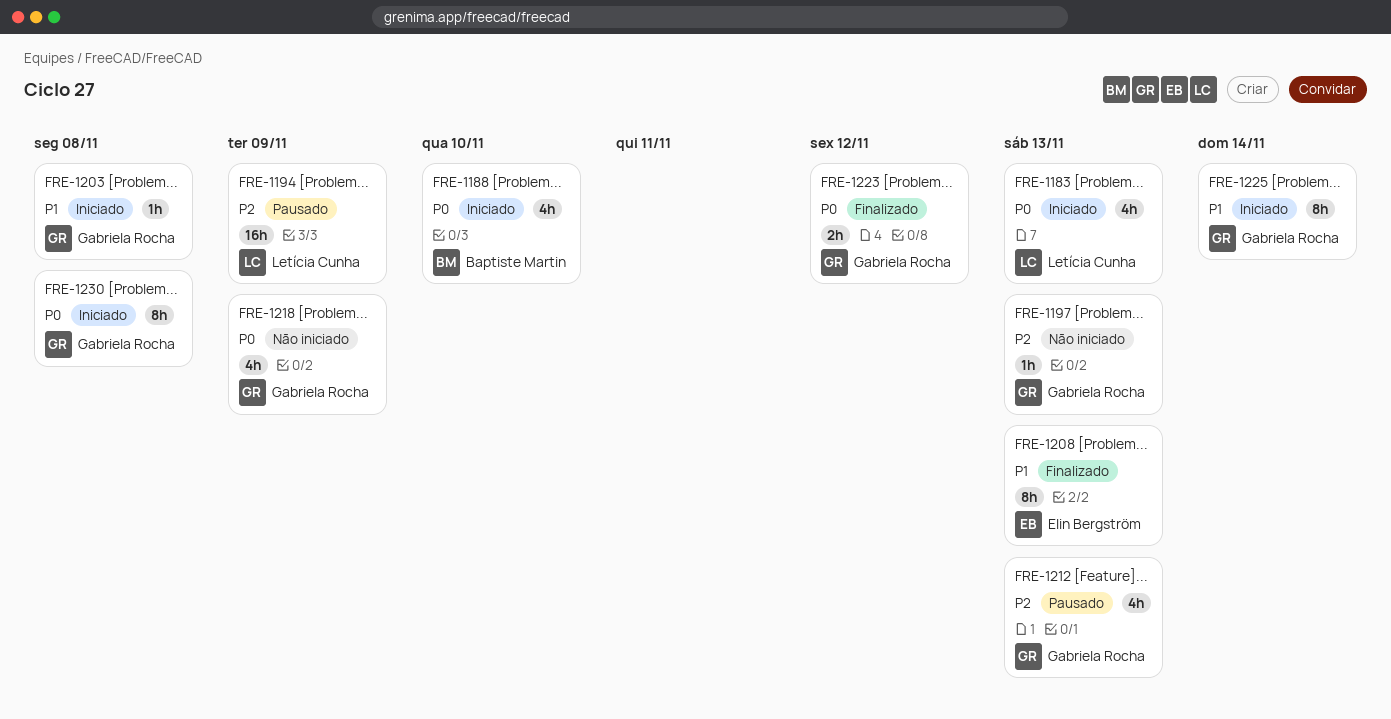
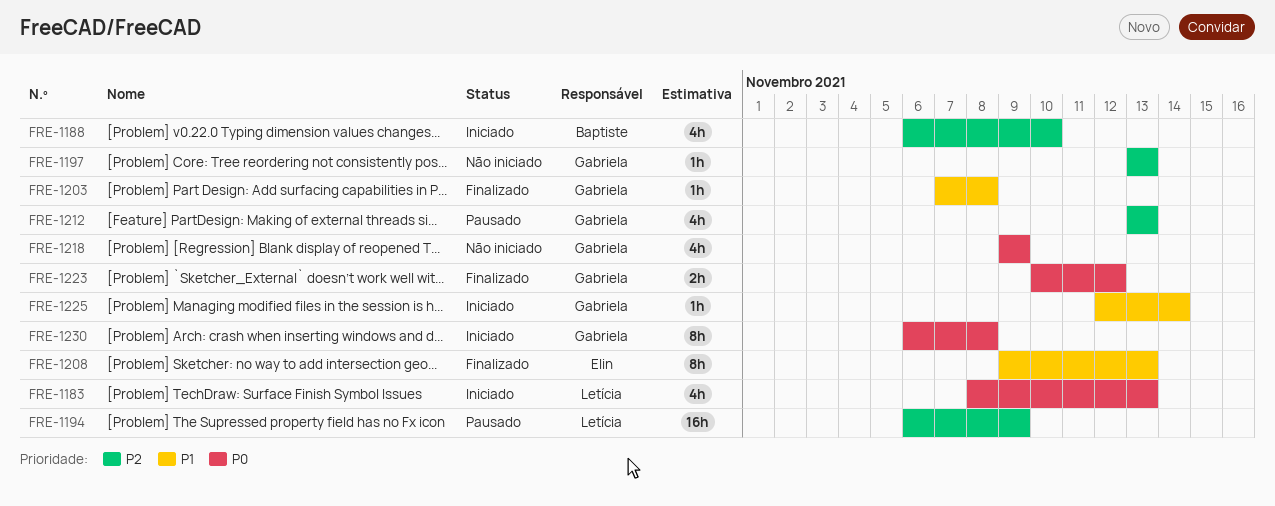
FRE-1188, priority: P0 -> P2
FRE-1203, status: Iniciado -> Finalizado
FRE-1225, estimate: 8h -> 1h

